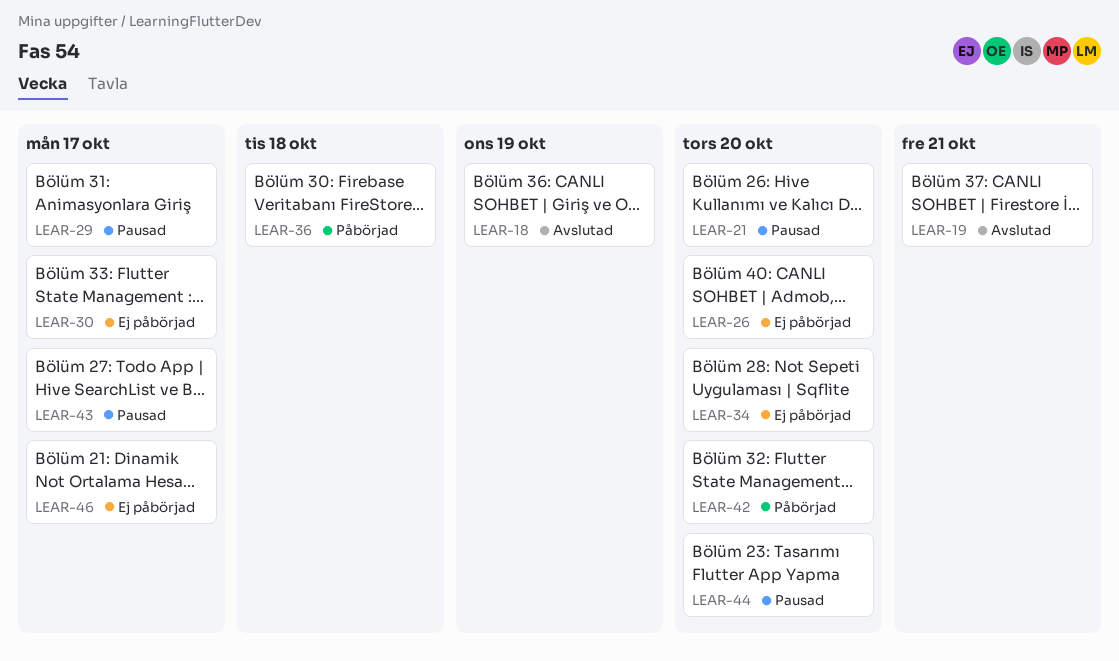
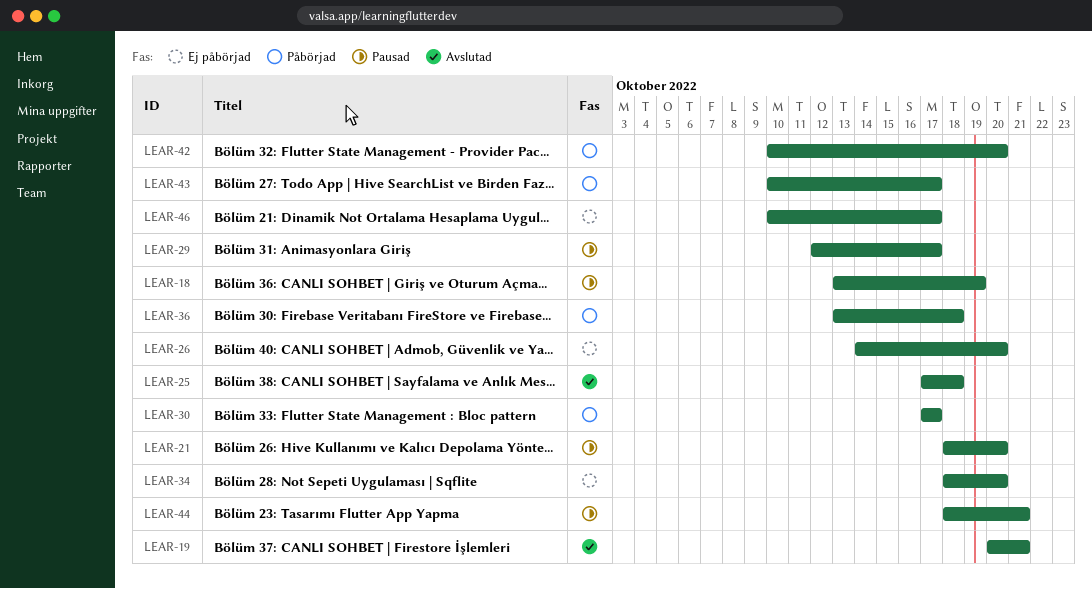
LEAR-18, status: Avslutad -> Pausad
LEAR-25: none -> present
LEAR-30, status: Ej påbörjad -> Påbörjad
LEAR-43, status: Pausad -> Påbörjad
LEAR-44, due: Oct 20 -> Oct 21

